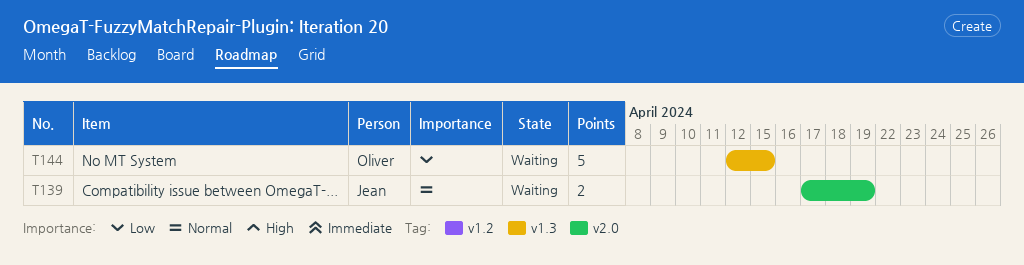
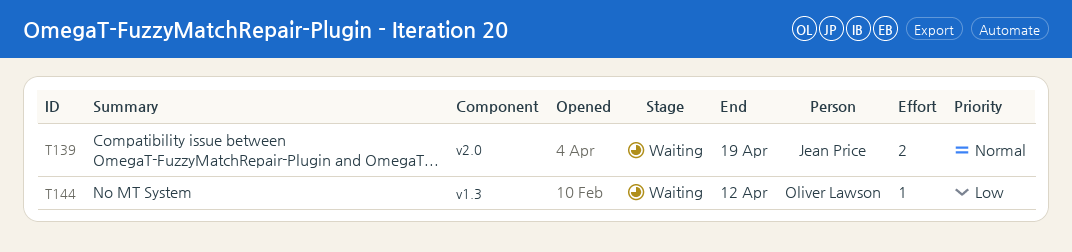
T144, estimate: 5 -> 1
T144, due: Apr 15 -> Apr 12

